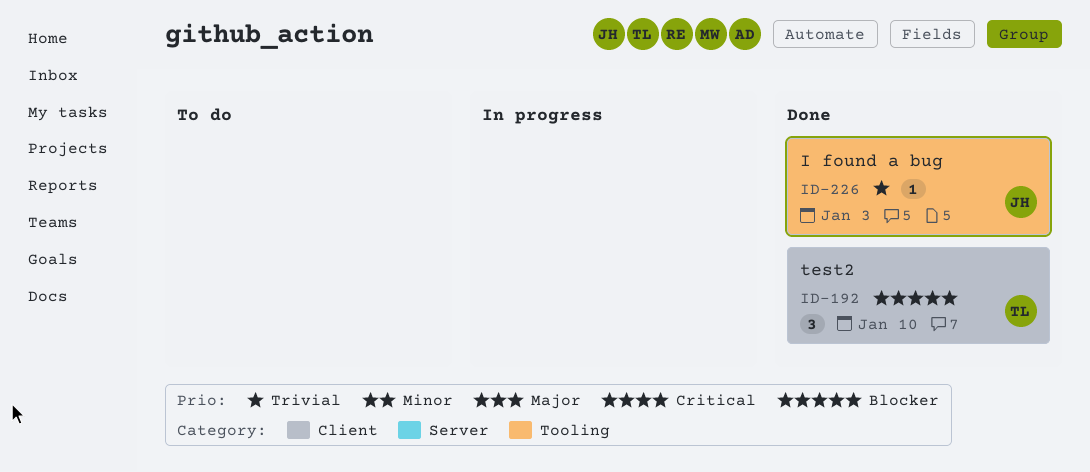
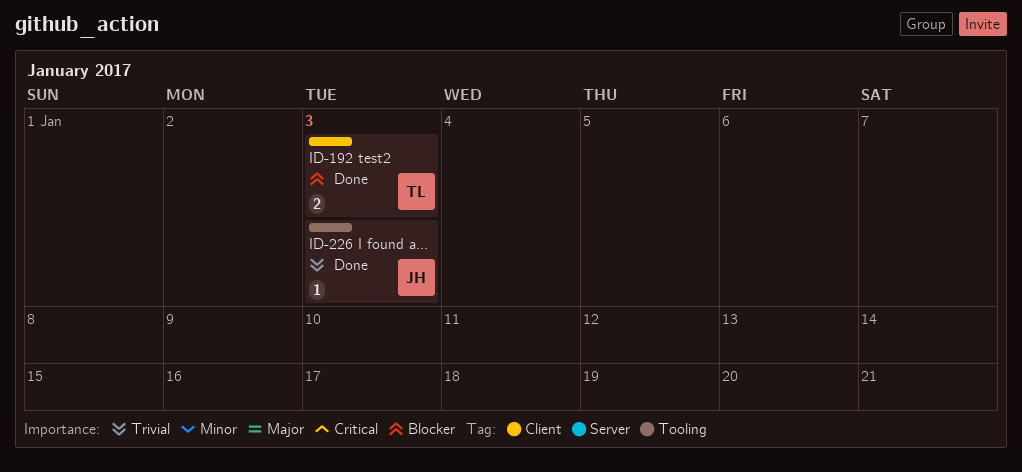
ID-192, estimate: 3 -> 2
ID-192, due: Jan 10 -> Jan 3

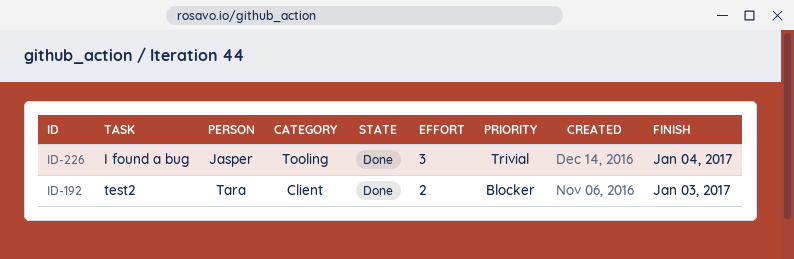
ID-226, estimate: 1 -> 3
ID-226, due: Jan 3 -> Jan 4

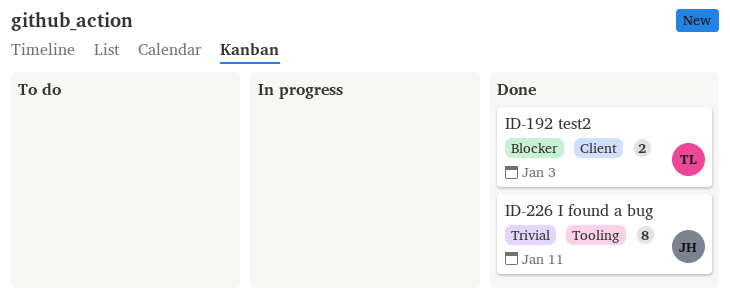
ID-226, estimate: 3 -> 8
ID-226, due: Jan 4 -> Jan 11

